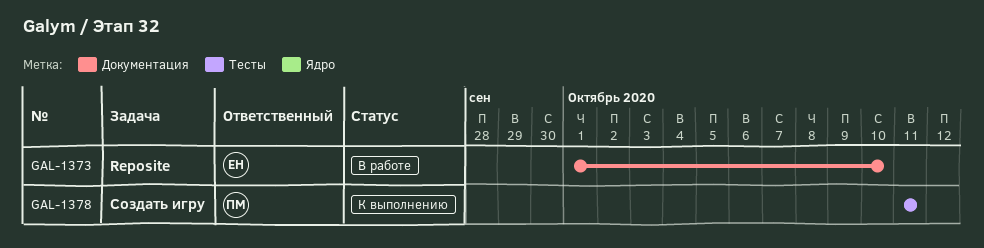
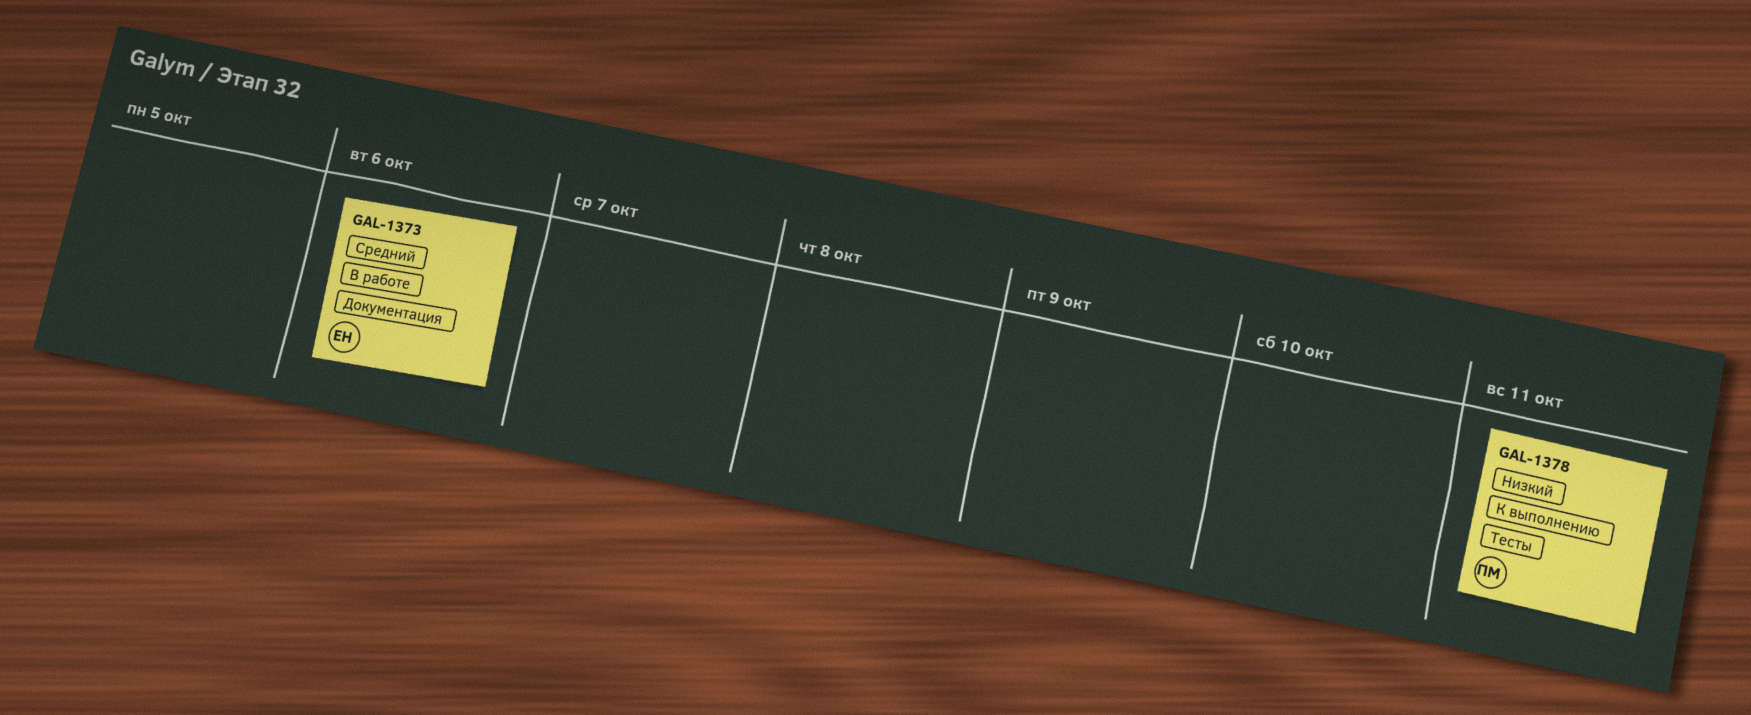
GAL-1373, due: Oct 10 -> Oct 6

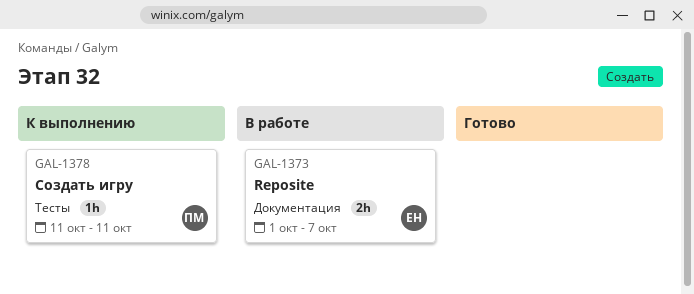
GAL-1373, due: Oct 6 -> Oct 7

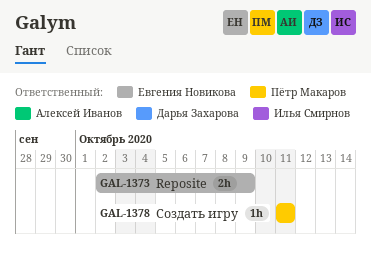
GAL-1373, start: Oct 1 -> Oct 2
GAL-1373, due: Oct 7 -> Oct 9

